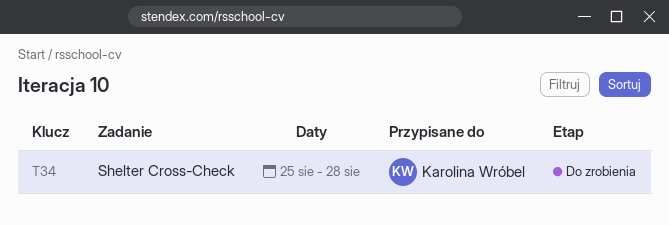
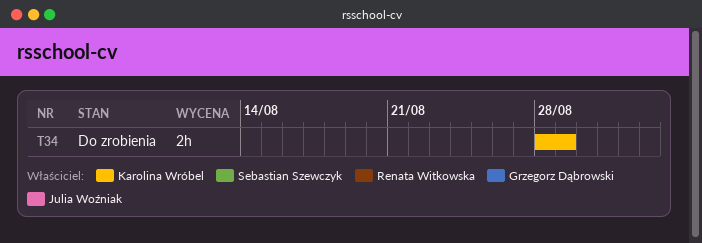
T34, start: Aug 25 -> Aug 28
T34, due: Aug 28 -> Aug 29

